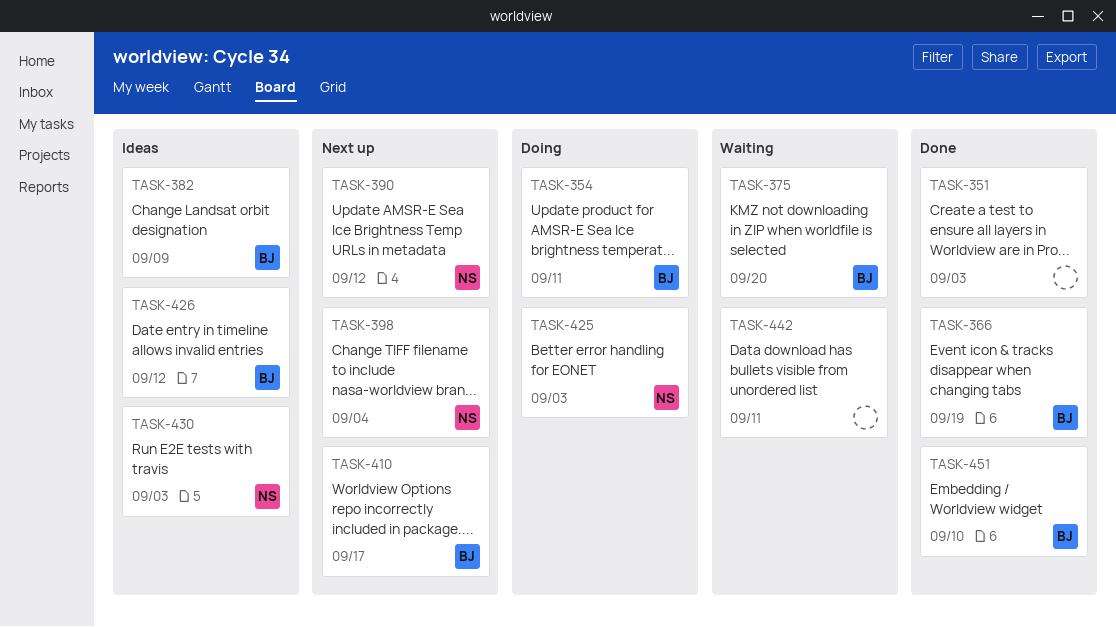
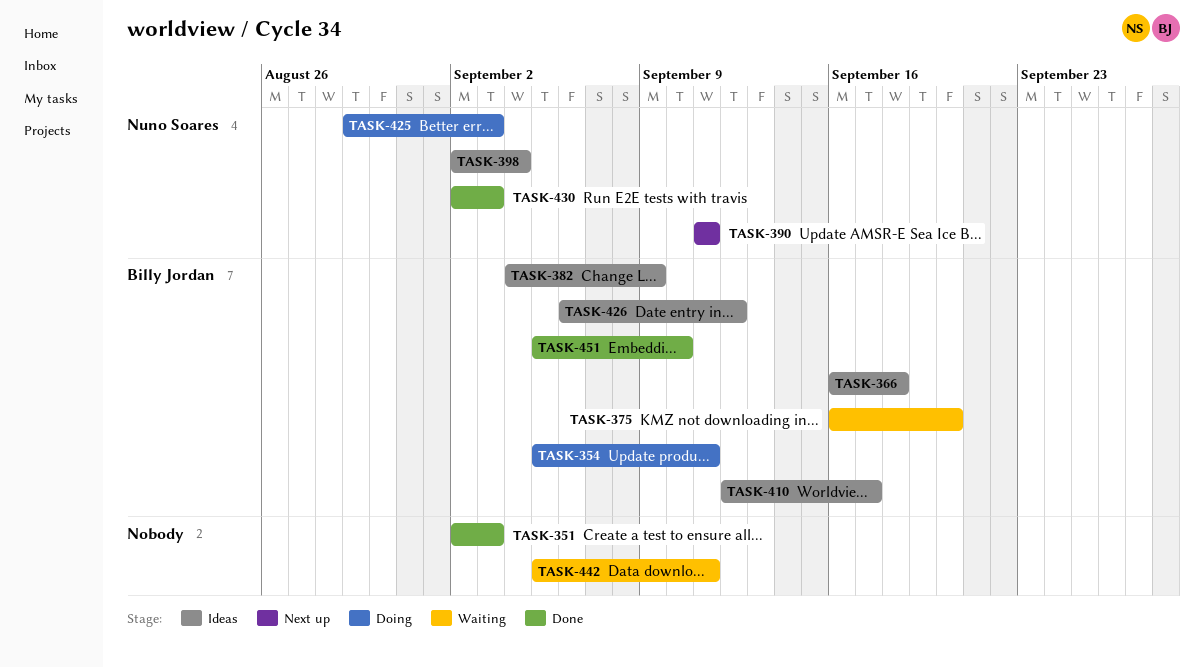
TASK-366, status: Done -> Ideas
TASK-366, due: Sep 19 -> Sep 18
TASK-390, due: Sep 12 -> Sep 11
TASK-398, status: Next up -> Ideas
TASK-410, status: Next up -> Ideas
TASK-430, status: Ideas -> Done

